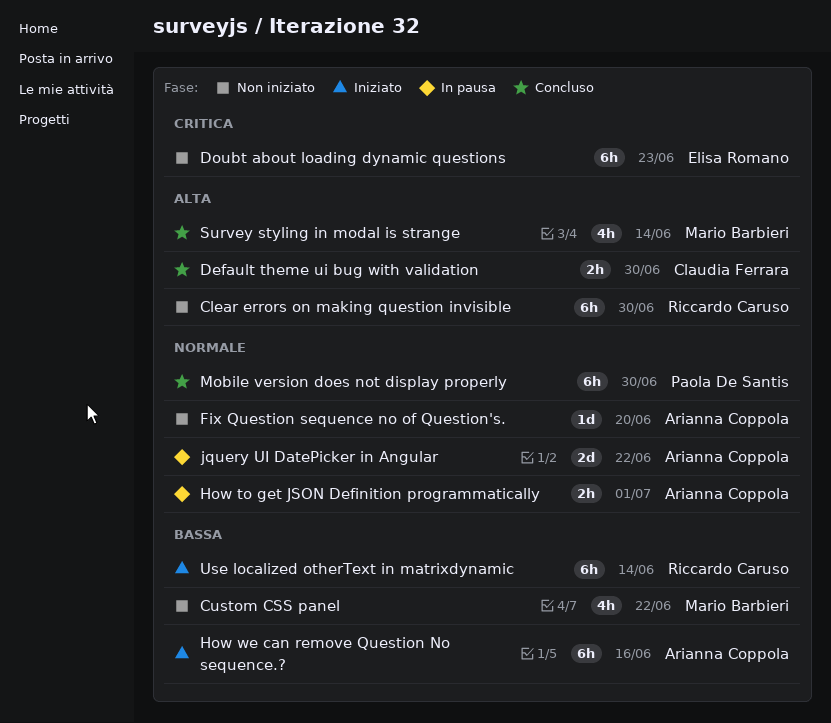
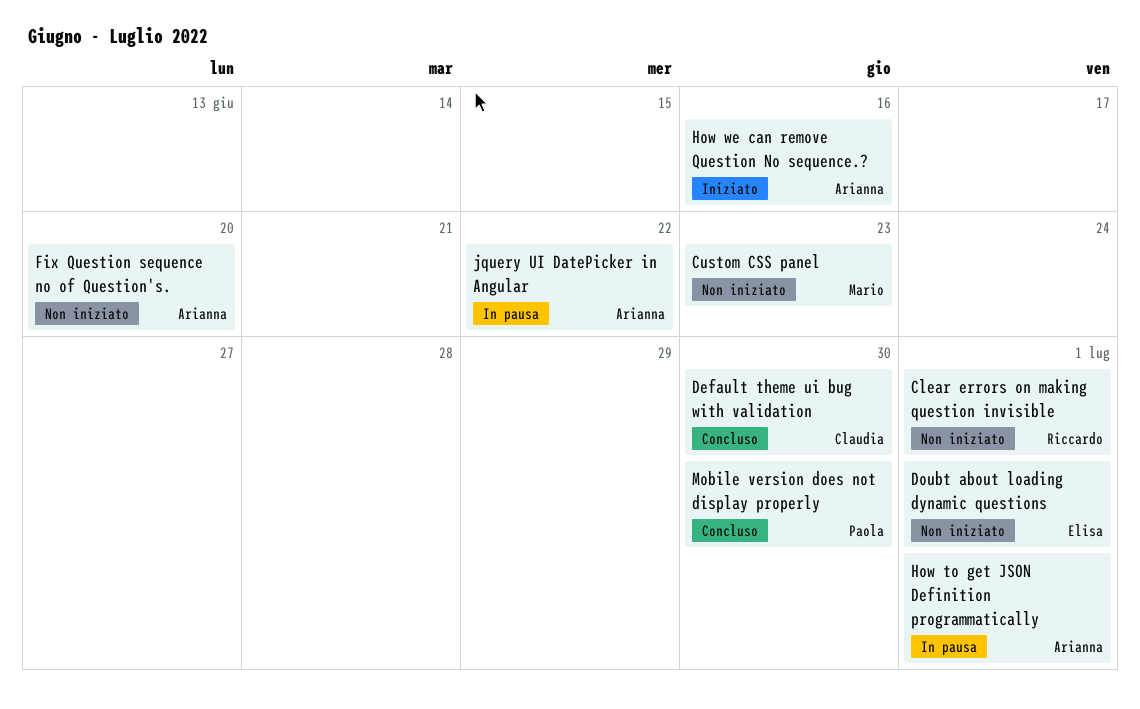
Clear errors on making question invisible, due: Jun 30 -> Jul 1
Custom CSS panel, due: Jun 22 -> Jun 23
Doubt about loading dynamic questions, due: Jun 23 -> Jul 1
Survey styling in modal is strange: present -> none
Use localized otherText in matrixdynamic: present -> none

